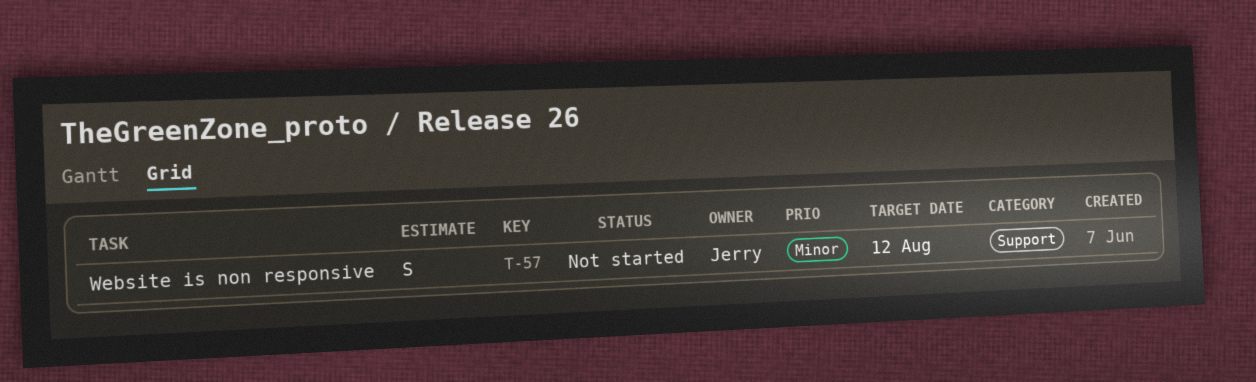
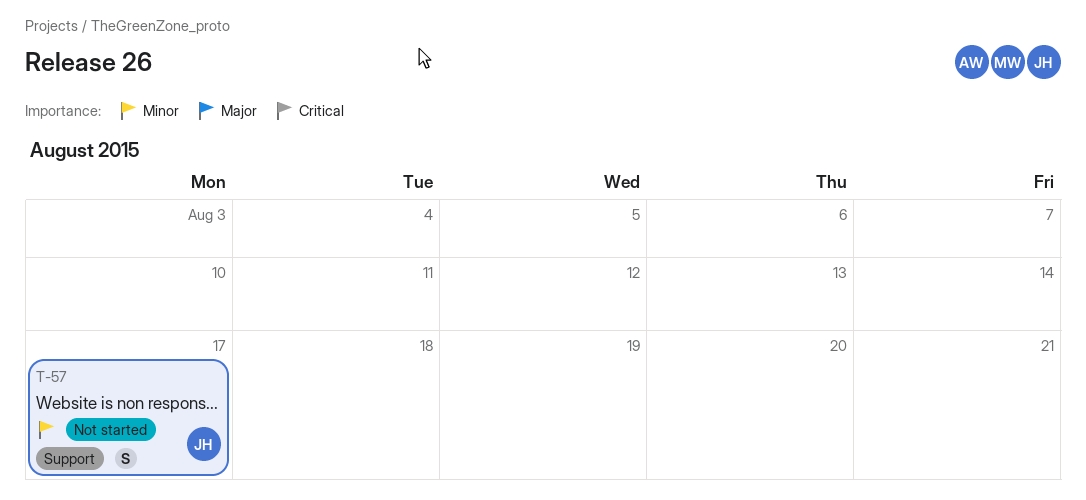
T-57, due: Aug 12 -> Aug 17

